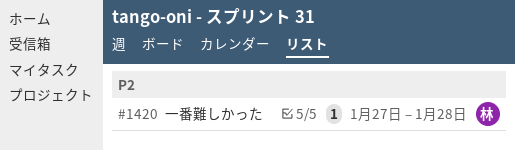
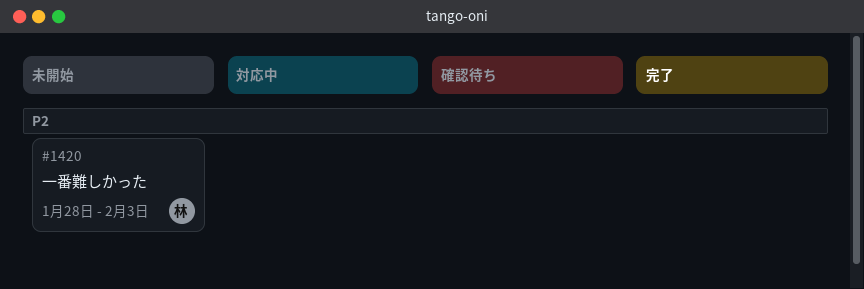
#1420, start: Jan 27 -> Jan 28
#1420, due: Jan 28 -> Feb 3

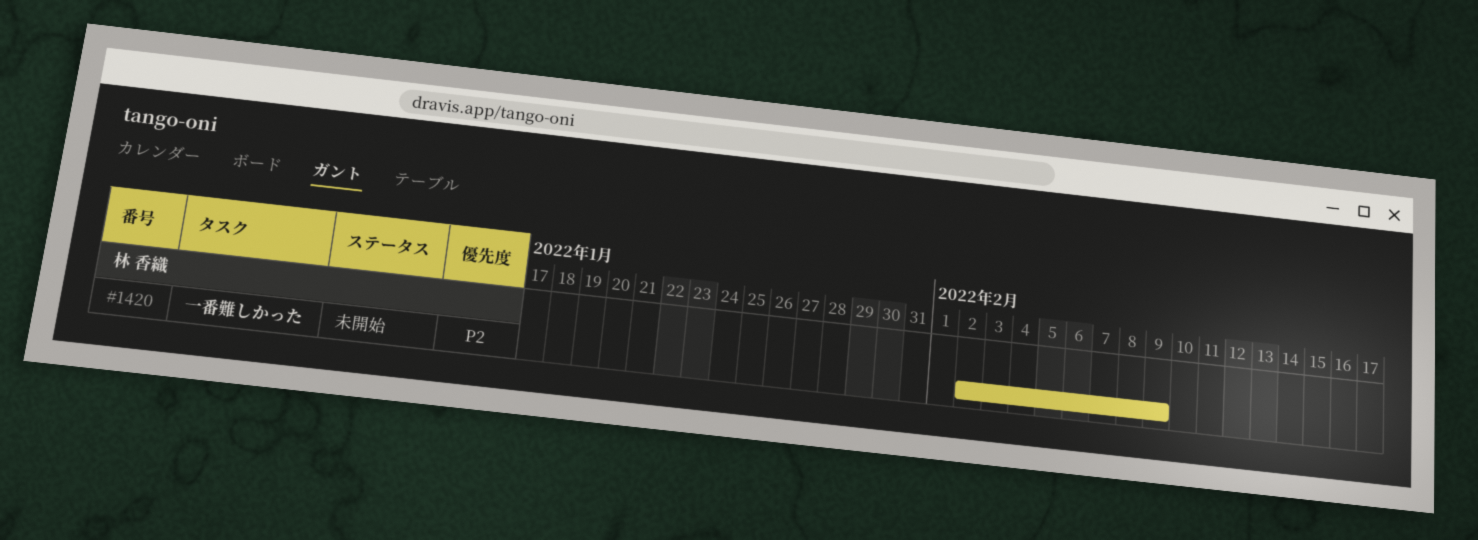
#1420, start: Jan 28 -> Feb 2
#1420, due: Feb 3 -> Feb 9

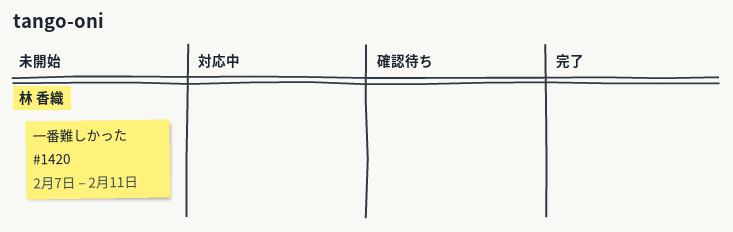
#1420, start: Feb 2 -> Feb 7
#1420, due: Feb 9 -> Feb 11

